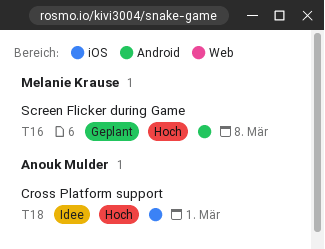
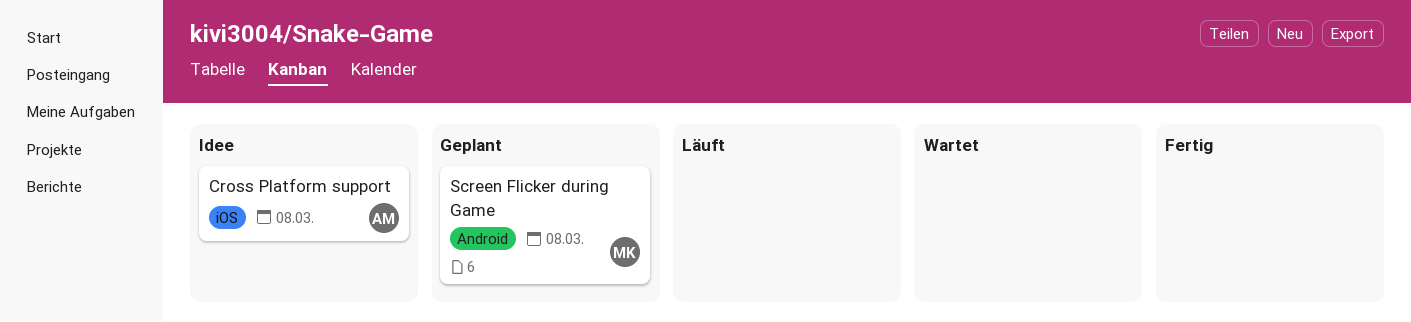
Cross Platform support, due: Mar 1 -> Mar 8

